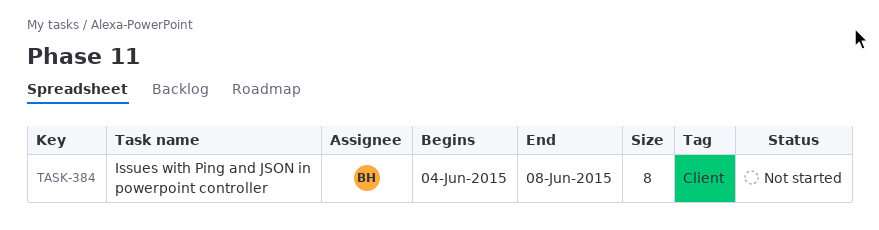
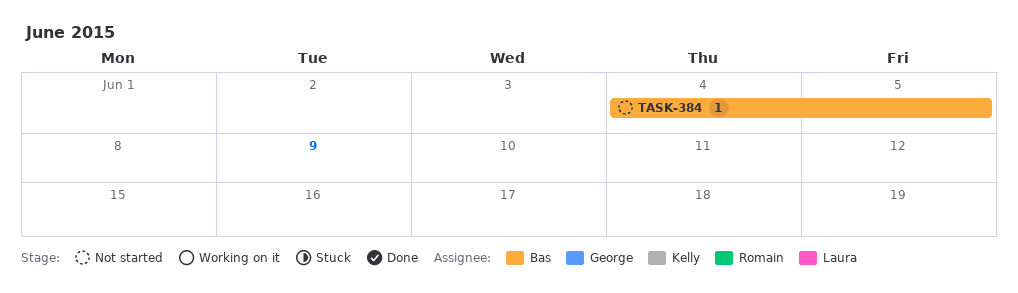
TASK-384, estimate: 8 -> 1
TASK-384, due: Jun 8 -> Jun 5

